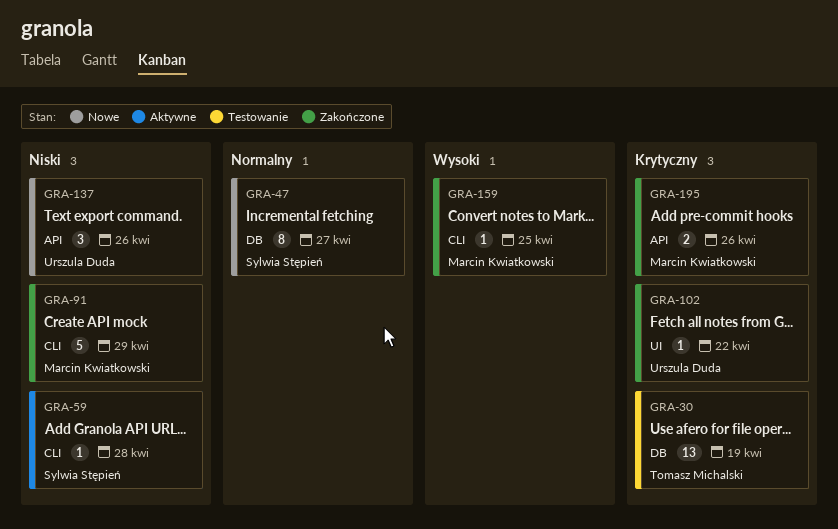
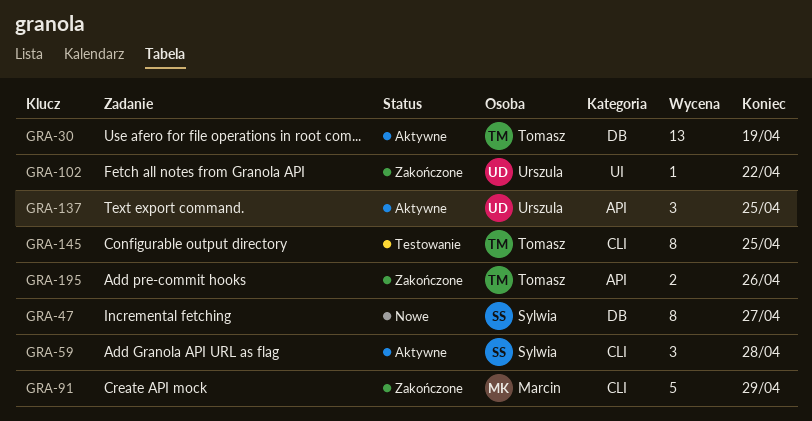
GRA-30, status: Testowanie -> Aktywne
GRA-59, estimate: 1 -> 3
GRA-137, status: Nowe -> Aktywne
GRA-137, due: Apr 26 -> Apr 25
GRA-145: none -> present
GRA-159: present -> none
GRA-195, owner: Marcin Kwiatkowski -> Tomasz Michalski

